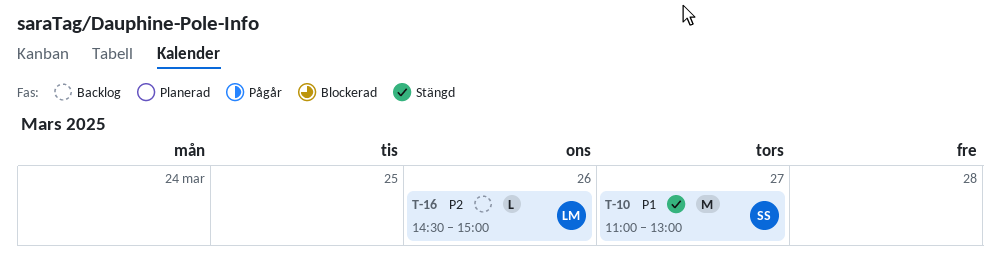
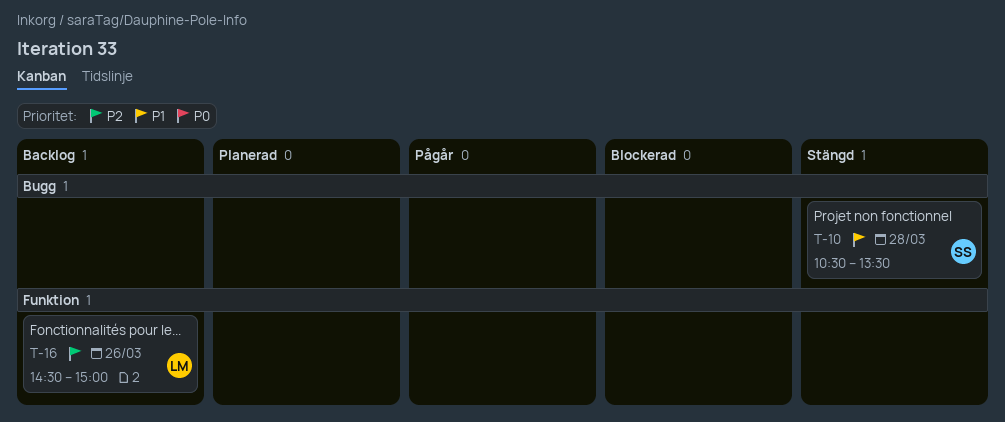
T-10, day: Mar 27 -> Mar 28
T-10, begins: 11:00 -> 10:30
T-10, ends: 13:00 -> 13:30

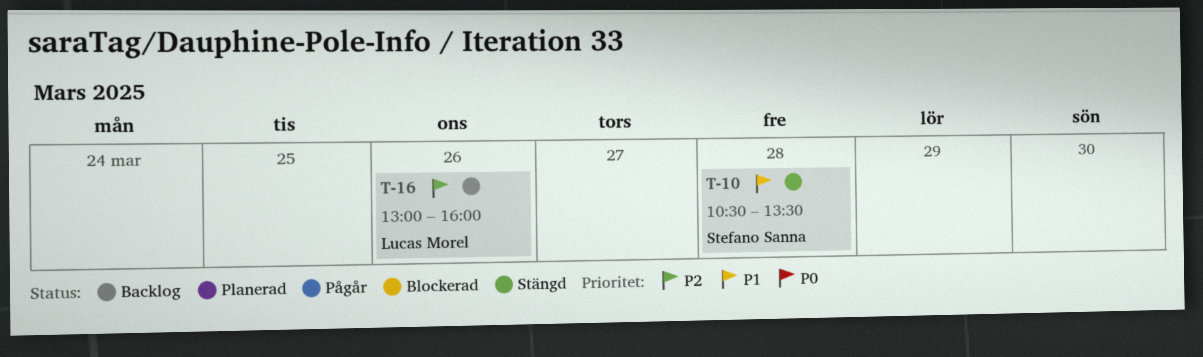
T-16, begins: 14:30 -> 13:00
T-16, ends: 15:00 -> 16:00

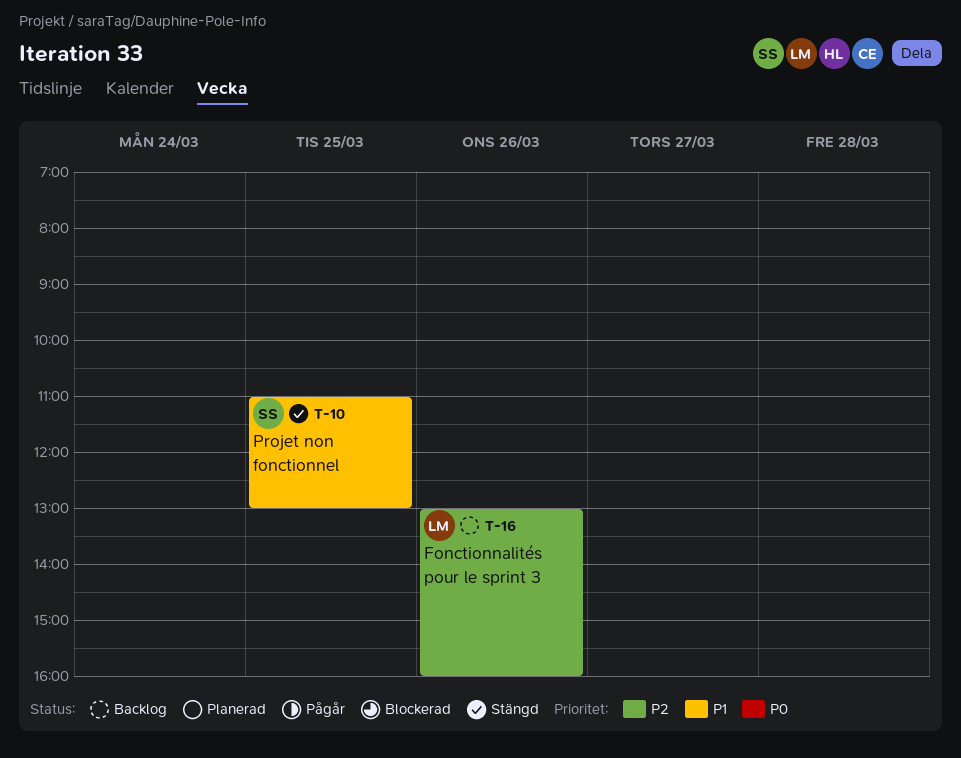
T-10, day: Mar 28 -> Mar 25
T-10, begins: 10:30 -> 11:00
T-10, ends: 13:30 -> 13:00

